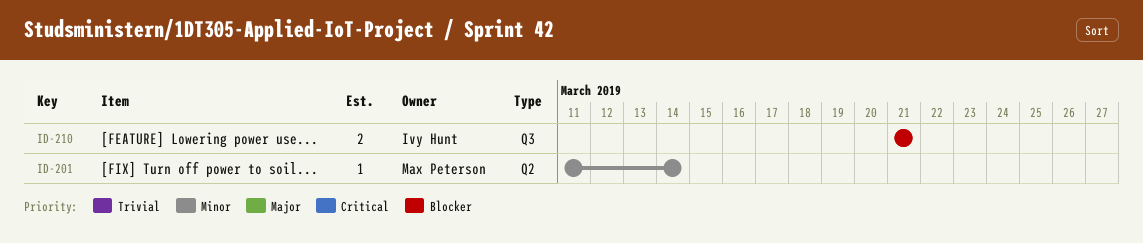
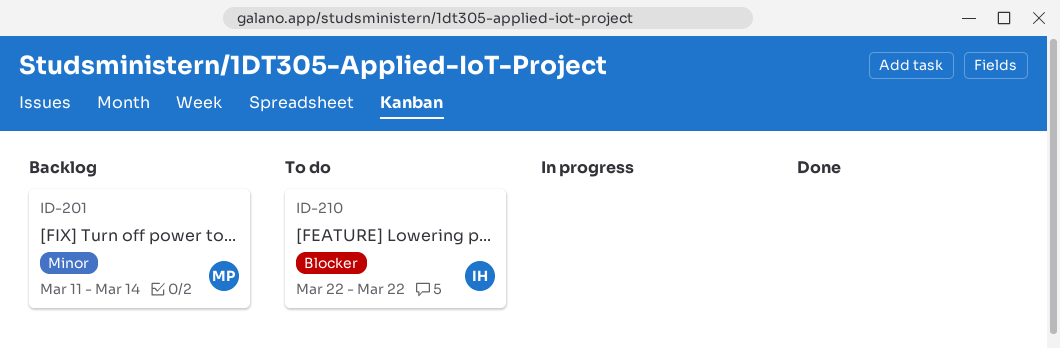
ID-210, start: Mar 21 -> Mar 22
ID-210, due: Mar 21 -> Mar 22

